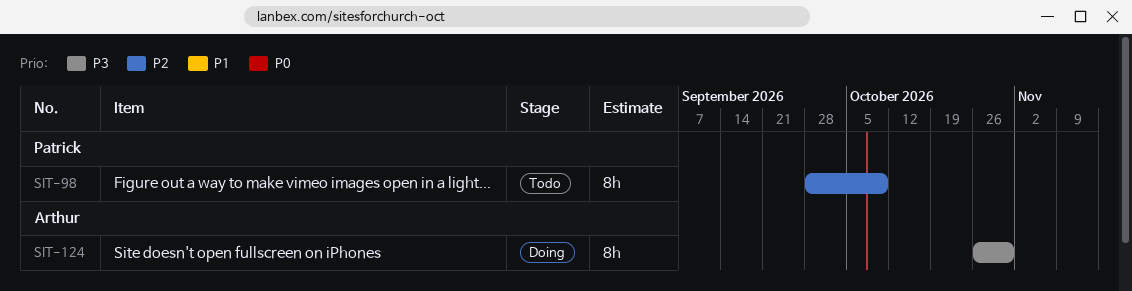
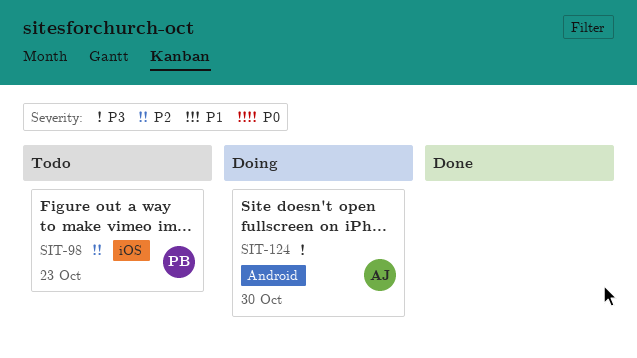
SIT-98, due: Oct 9 -> Oct 23

